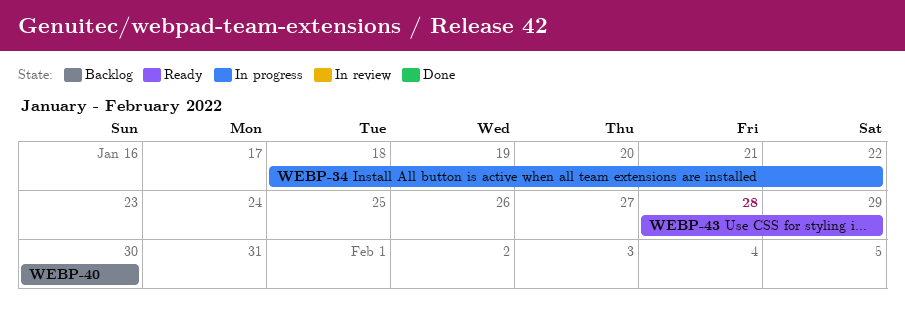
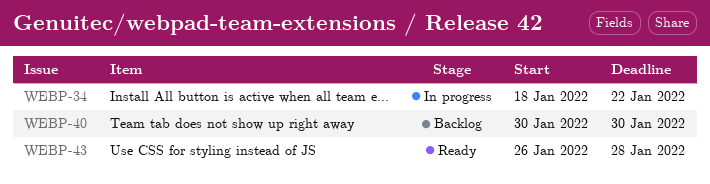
WEBP-43, start: Jan 28 -> Jan 26
WEBP-43, due: Jan 29 -> Jan 28

